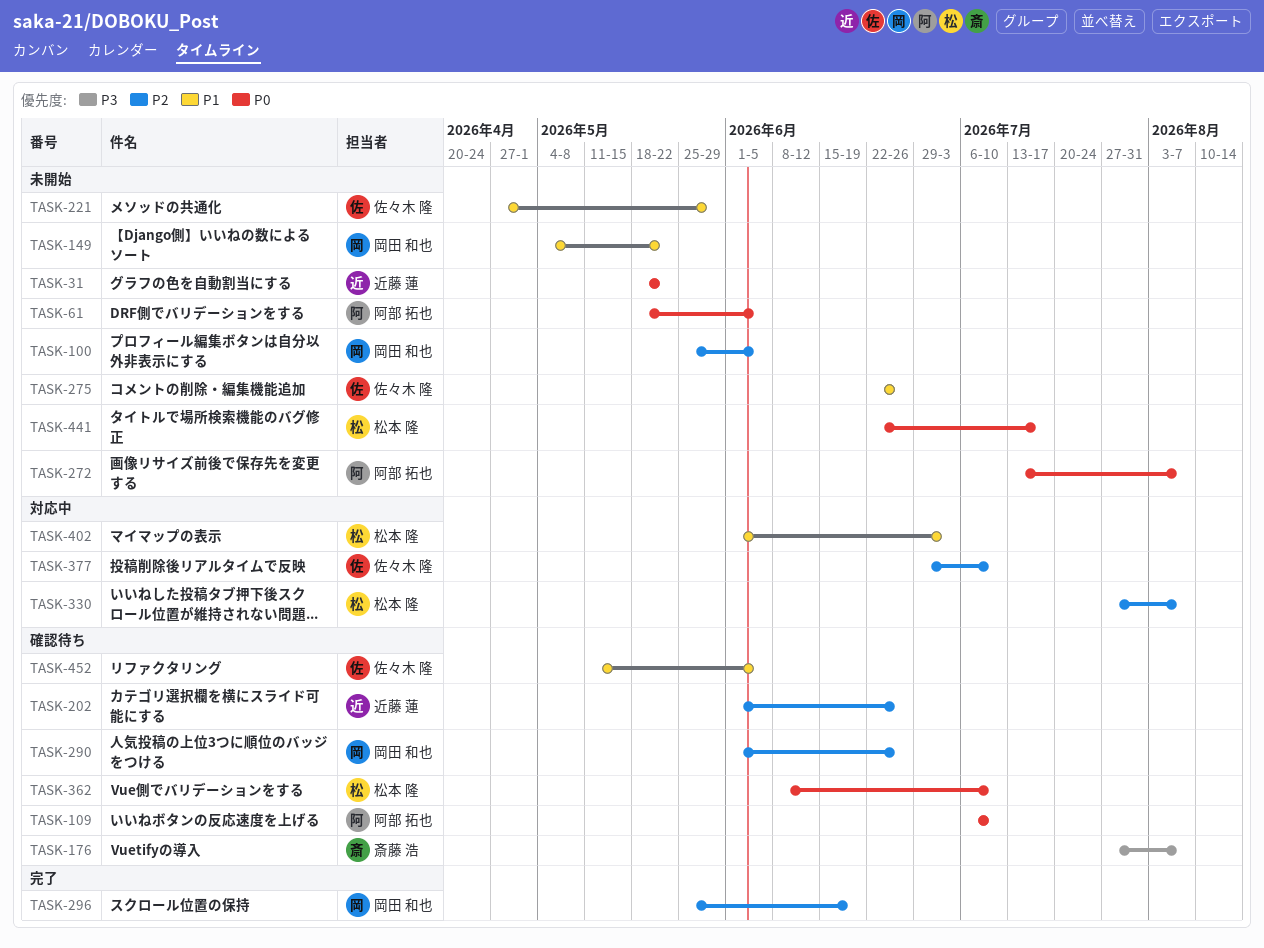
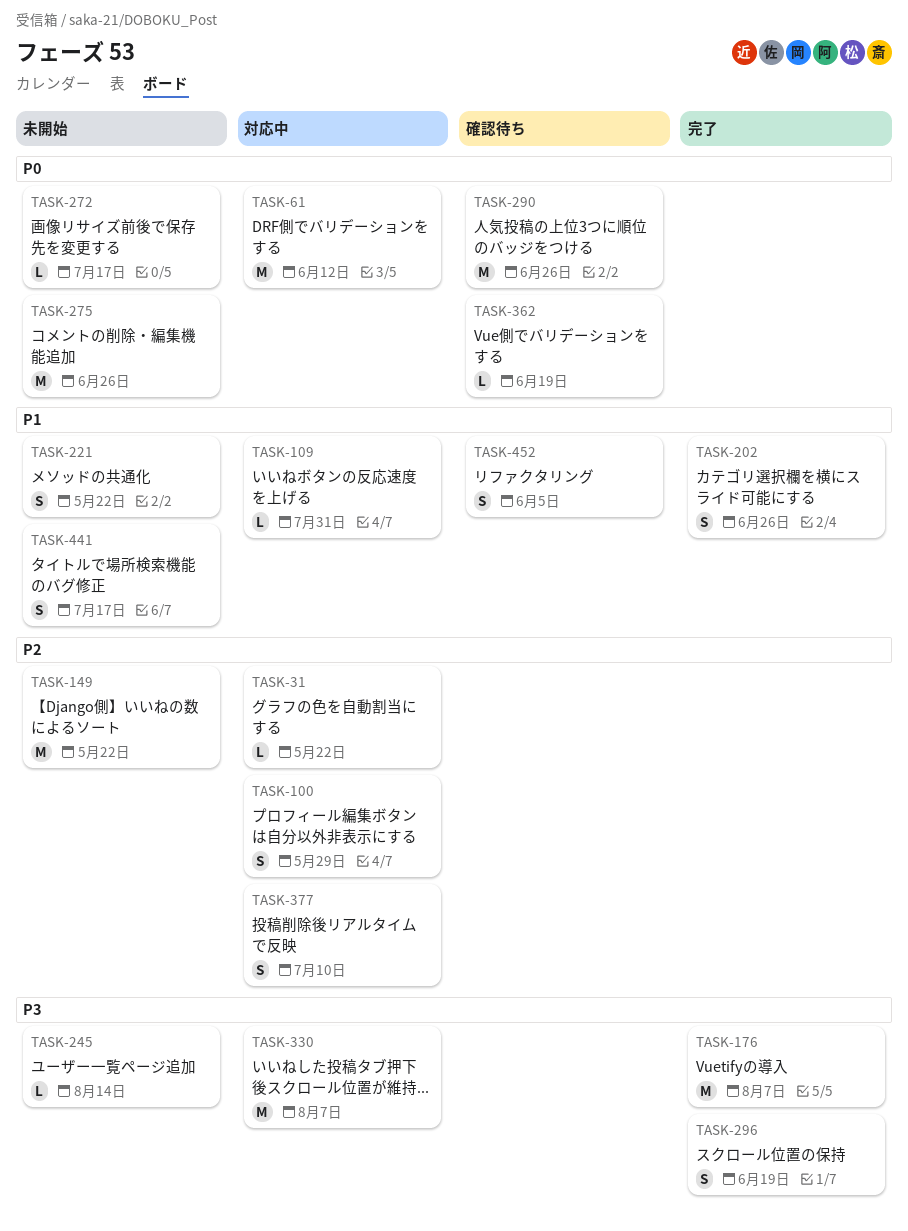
TASK-31, status: 未開始 -> 対応中
TASK-31, priority: P0 -> P2
TASK-61, status: 未開始 -> 対応中
TASK-61, due: Jun 5 -> Jun 12
TASK-100, status: 未開始 -> 対応中
TASK-100, due: Jun 5 -> May 29
TASK-109, status: 確認待ち -> 対応中
TASK-109, priority: P0 -> P1
TASK-109, due: Jul 10 -> Jul 31
TASK-149, priority: P1 -> P2
TASK-176, status: 確認待ち -> 完了
TASK-202, status: 確認待ち -> 完了
TASK-202, priority: P2 -> P1
TASK-221, due: May 29 -> May 22
TASK-245: none -> present
TASK-272, due: Aug 7 -> Jul 17
TASK-275, priority: P1 -> P0
TASK-290, priority: P2 -> P0
TASK-296, priority: P2 -> P3
TASK-330, priority: P2 -> P3
TASK-362, due: Jul 10 -> Jun 19
TASK-402: present -> none
TASK-441, priority: P0 -> P1

